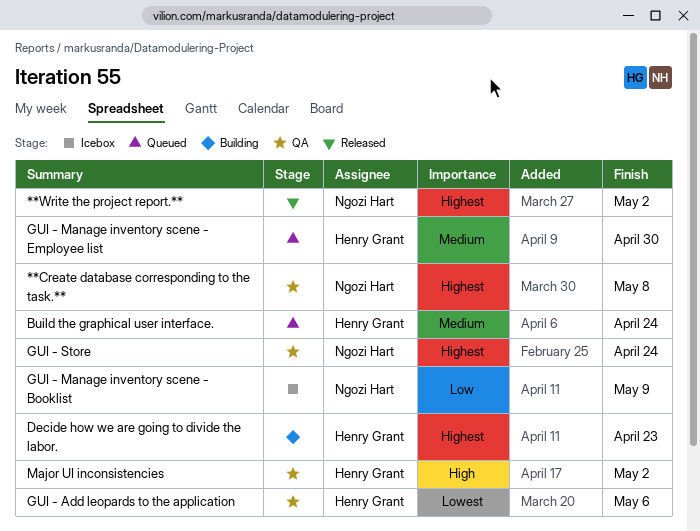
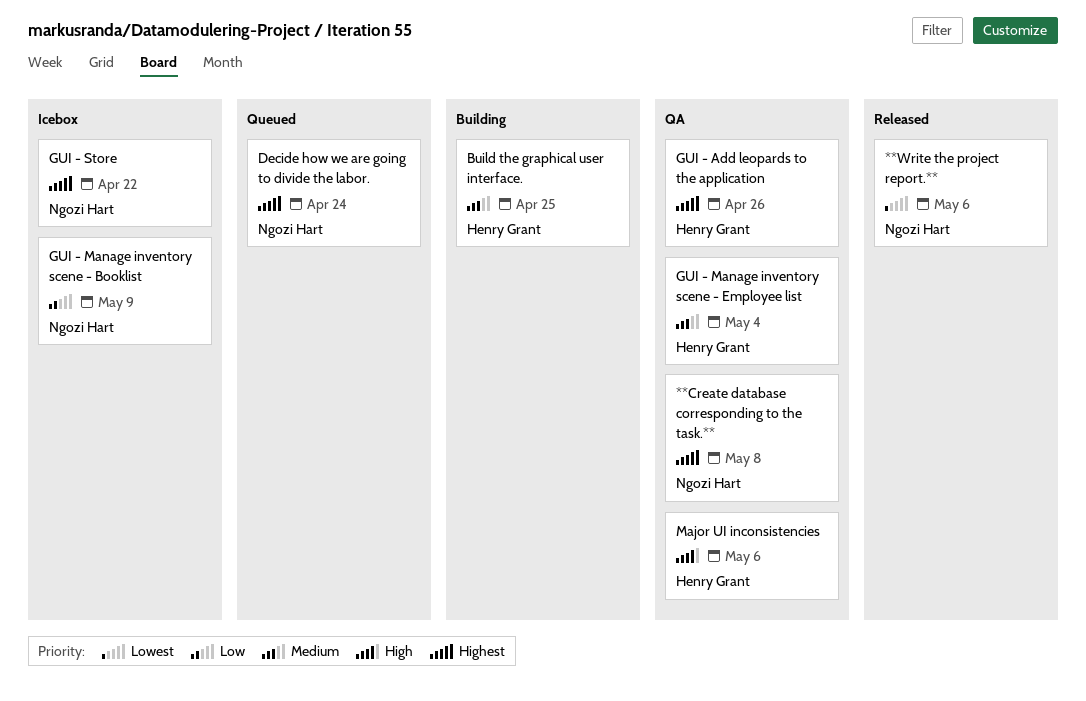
**Write the project report.**, priority: Highest -> Lowest
**Write the project report.**, due: May 2 -> May 6
Build the graphical user interface., status: Queued -> Building
Build the graphical user interface., due: Apr 24 -> Apr 25
Decide how we are going to divide the labor., status: Building -> Queued
Decide how we are going to divide the labor., owner: Henry Grant -> Ngozi Hart
Decide how we are going to divide the labor., due: Apr 23 -> Apr 24
GUI - Add leopards to the application, priority: Lowest -> Highest
GUI - Add leopards to the application, due: May 6 -> Apr 26
GUI - Manage inventory scene - Employee list, status: Queued -> QA
GUI - Manage inventory scene - Employee list, due: Apr 30 -> May 4
GUI - Store, status: QA -> Icebox
GUI - Store, due: Apr 24 -> Apr 22
Major UI inconsistencies, due: May 2 -> May 6

